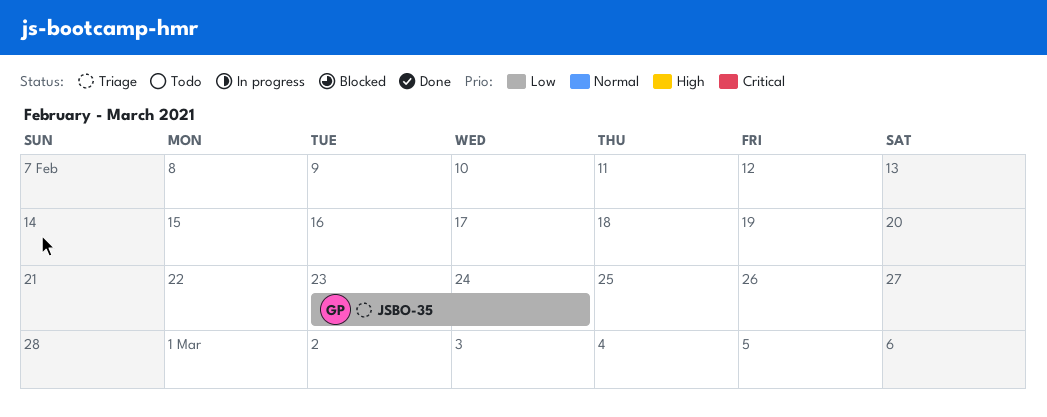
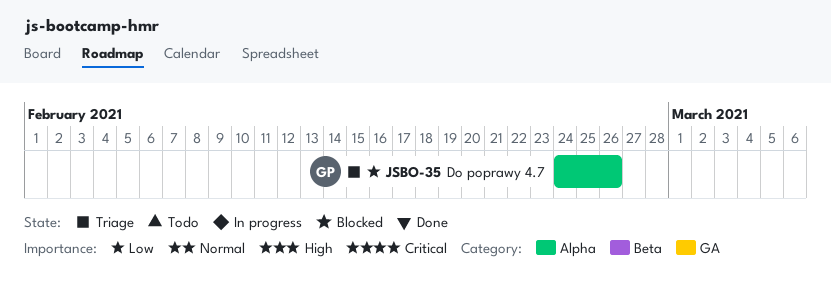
JSBO-35, start: Feb 23 -> Feb 24
JSBO-35, due: Feb 24 -> Feb 26

